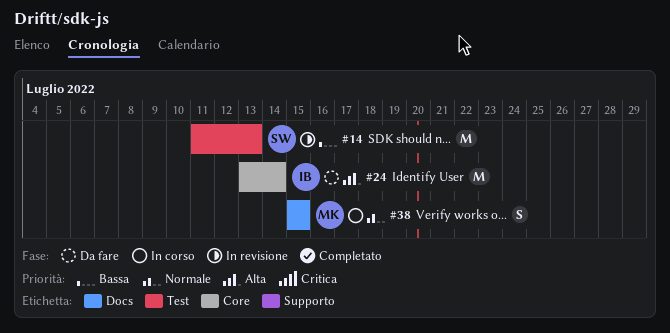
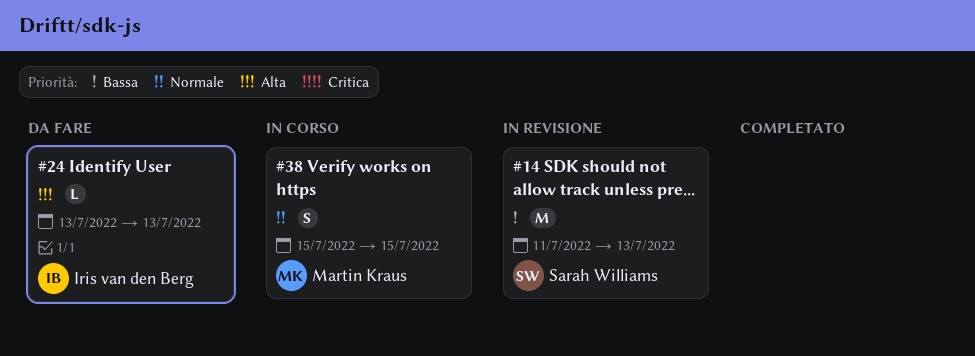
#24, estimate: M -> L
#24, due: Jul 14 -> Jul 13

